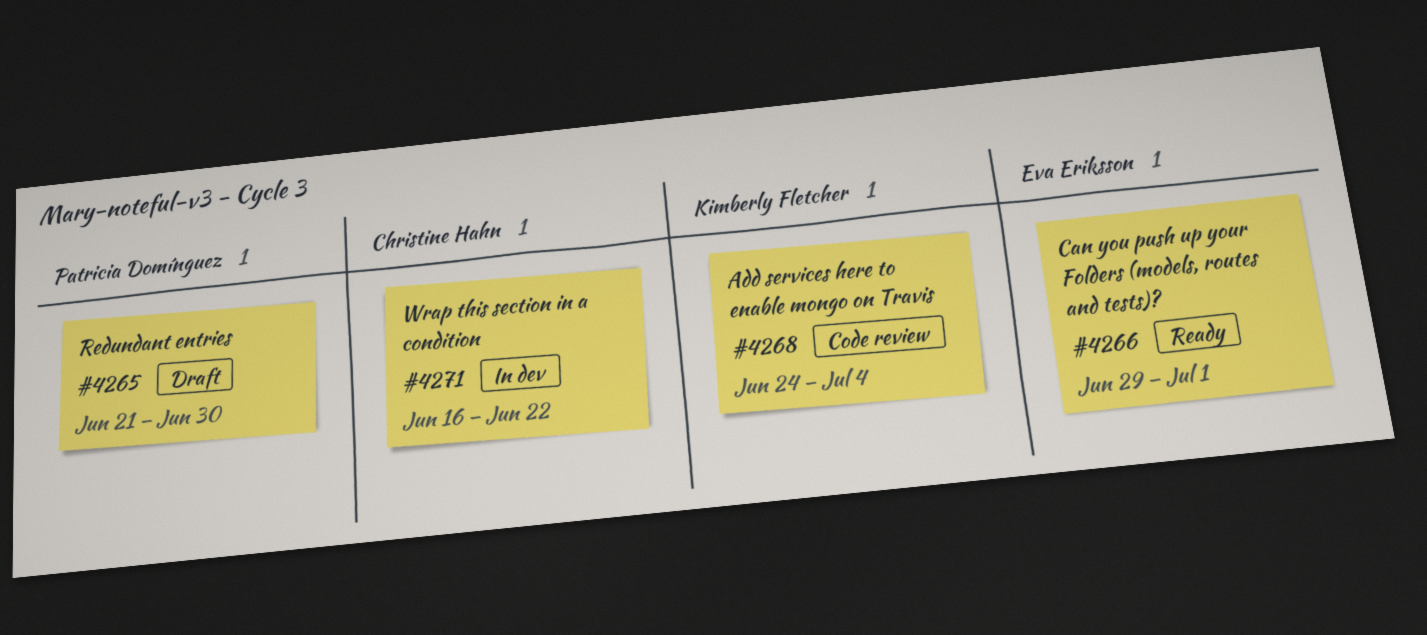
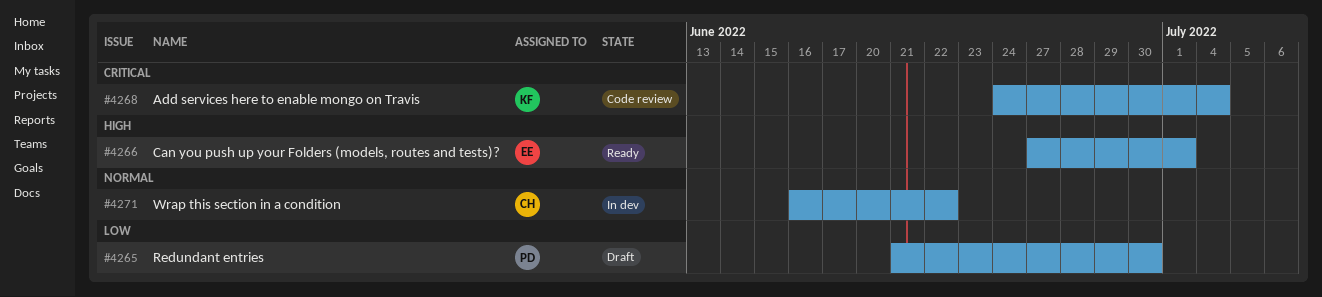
#4266, start: Jun 29 -> Jun 27

